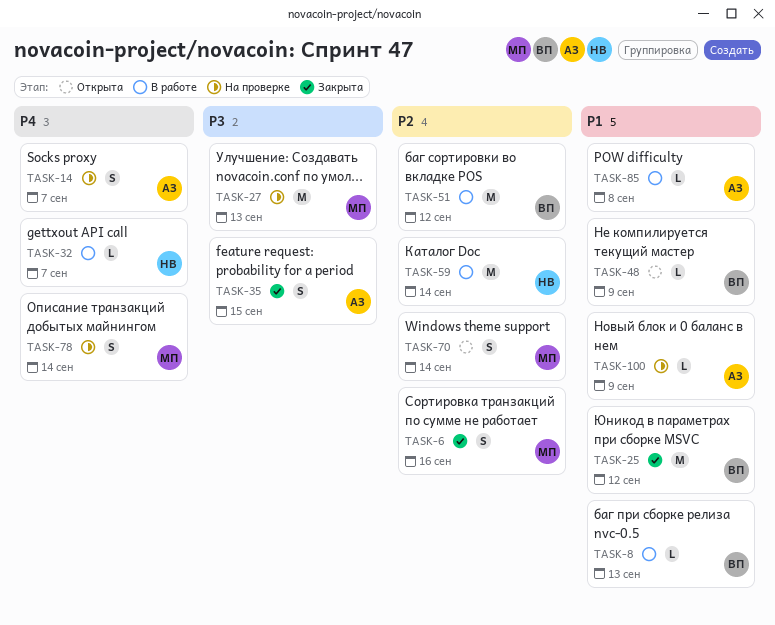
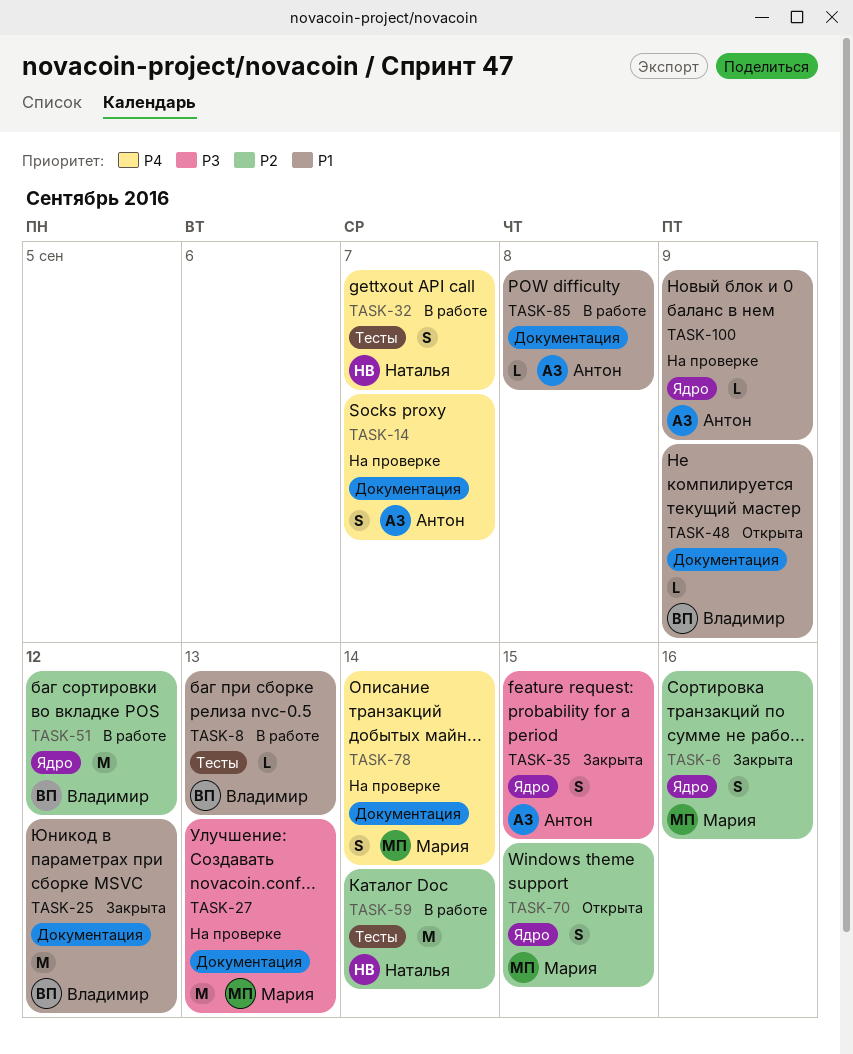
TASK-32, estimate: L -> S
TASK-70, due: Sep 14 -> Sep 15

